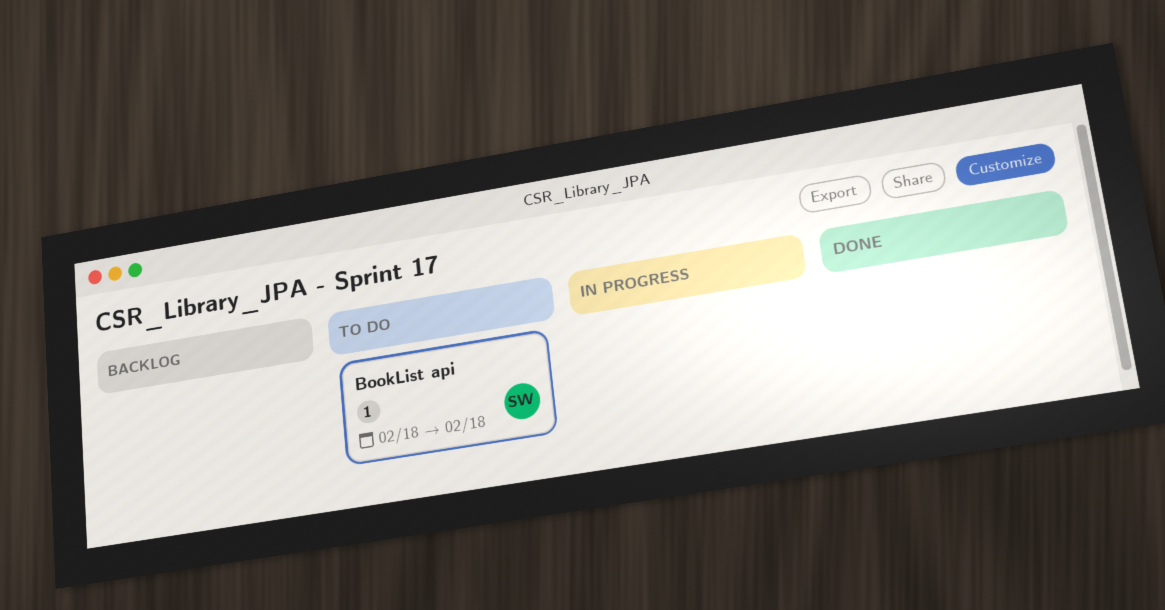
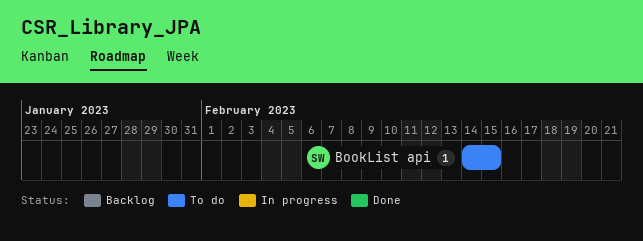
BookList api, start: Feb 18 -> Feb 14
BookList api, due: Feb 18 -> Feb 15

